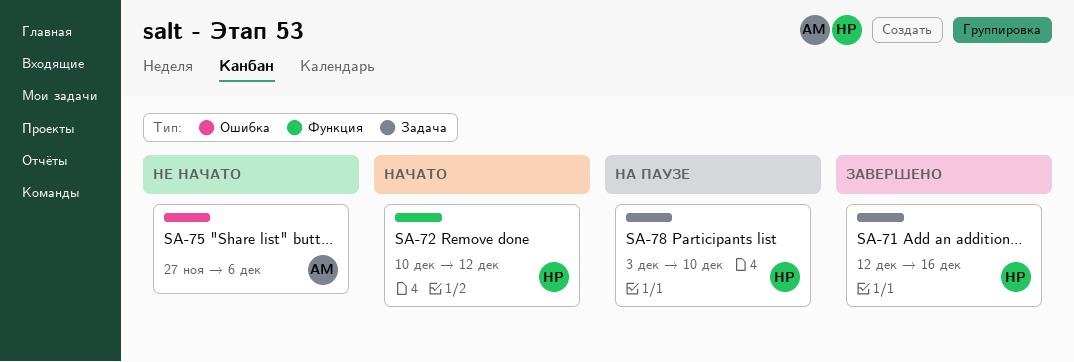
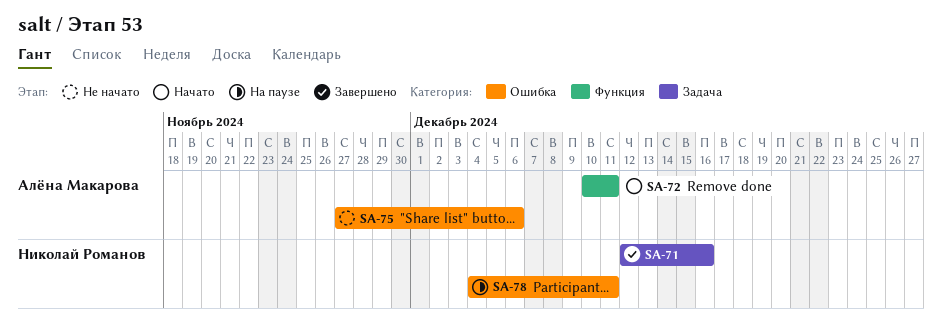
SA-72, owner: Николай Романов -> Алёна Макарова
SA-72, due: Dec 12 -> Dec 11
SA-78, label: Задача -> Ошибка
SA-78, start: Dec 3 -> Dec 4
SA-78, due: Dec 10 -> Dec 11

